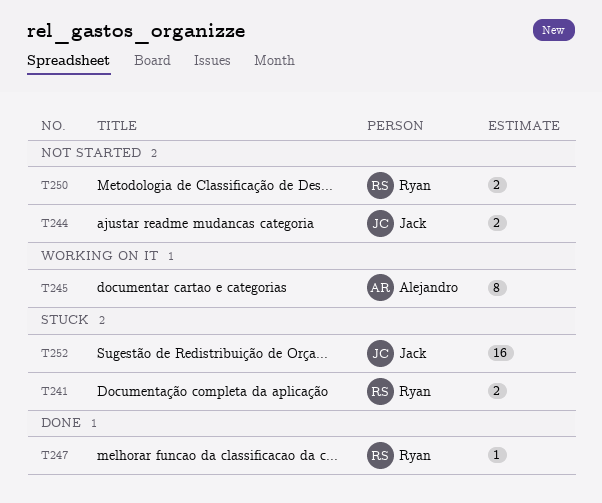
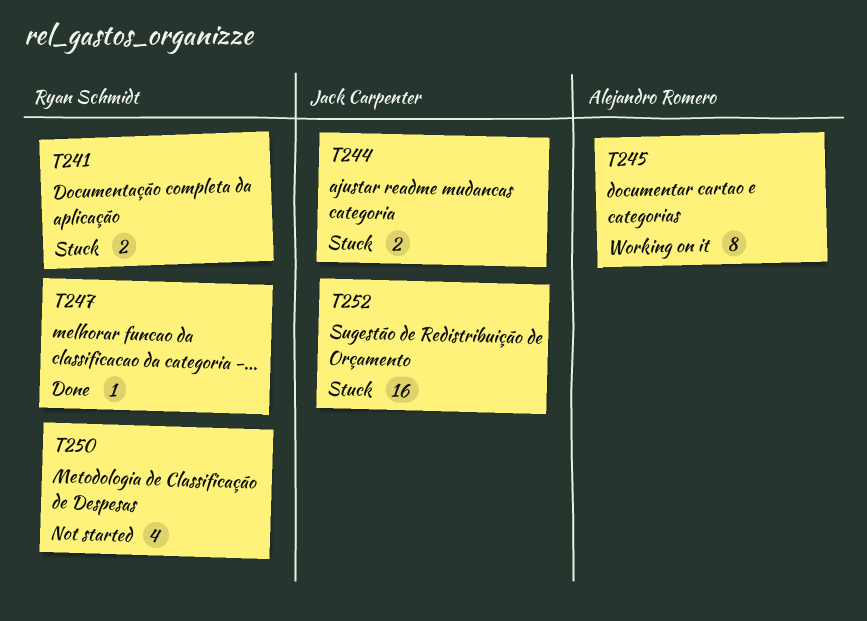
T244, status: Not started -> Stuck
T250, estimate: 2 -> 4

